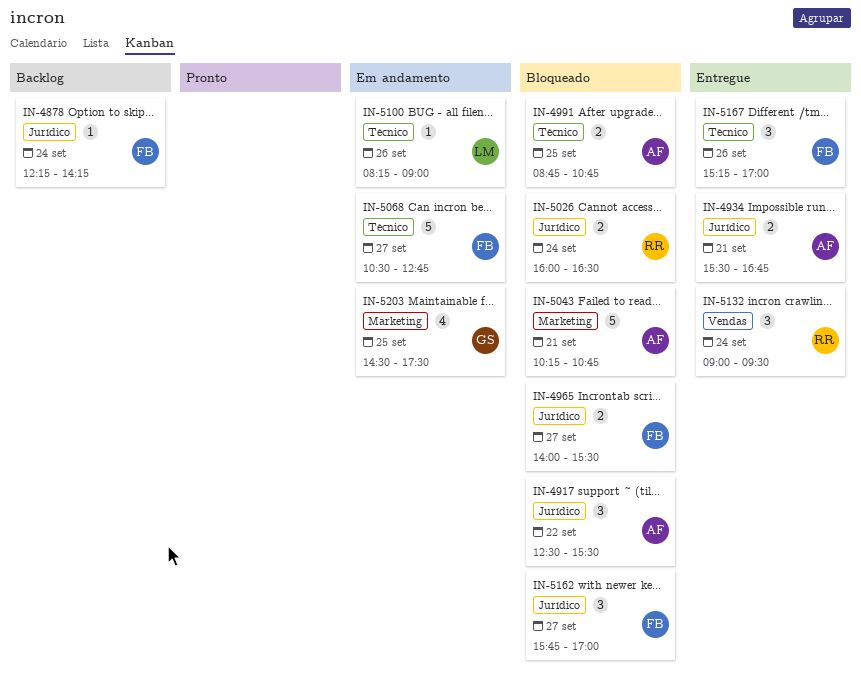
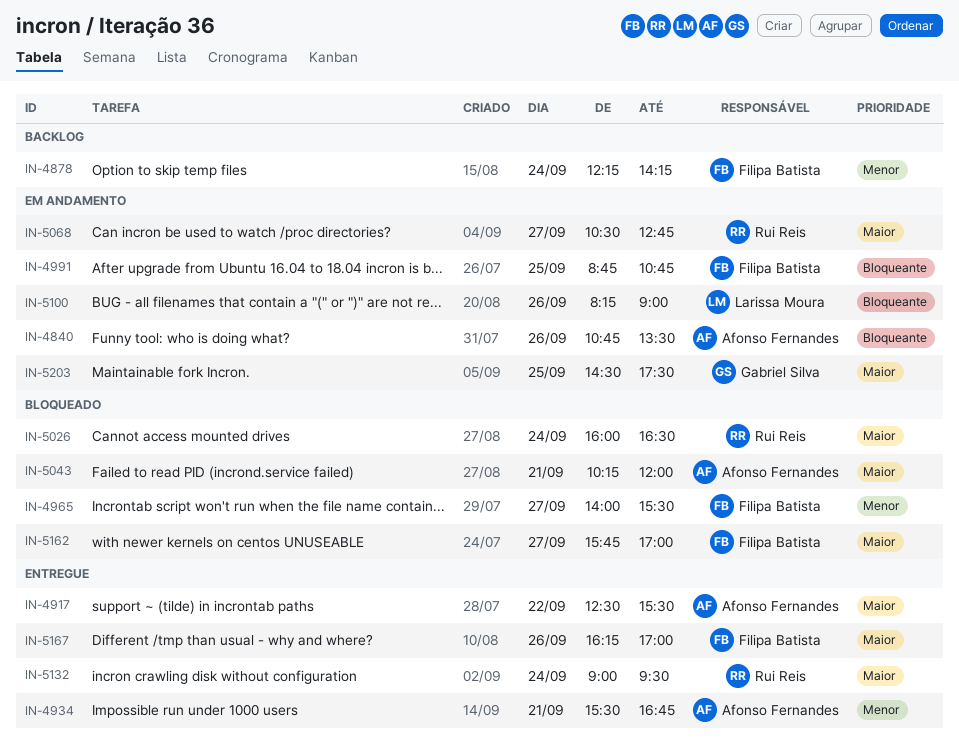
IN-4840: none -> present
IN-4917, status: Bloqueado -> Entregue
IN-4991, status: Bloqueado -> Em andamento
IN-4991, owner: Afonso Fernandes -> Filipa Batista
IN-5043, ends: 10:45 -> 12:00
IN-5068, owner: Filipa Batista -> Rui Reis
IN-5167, begins: 15:15 -> 16:15

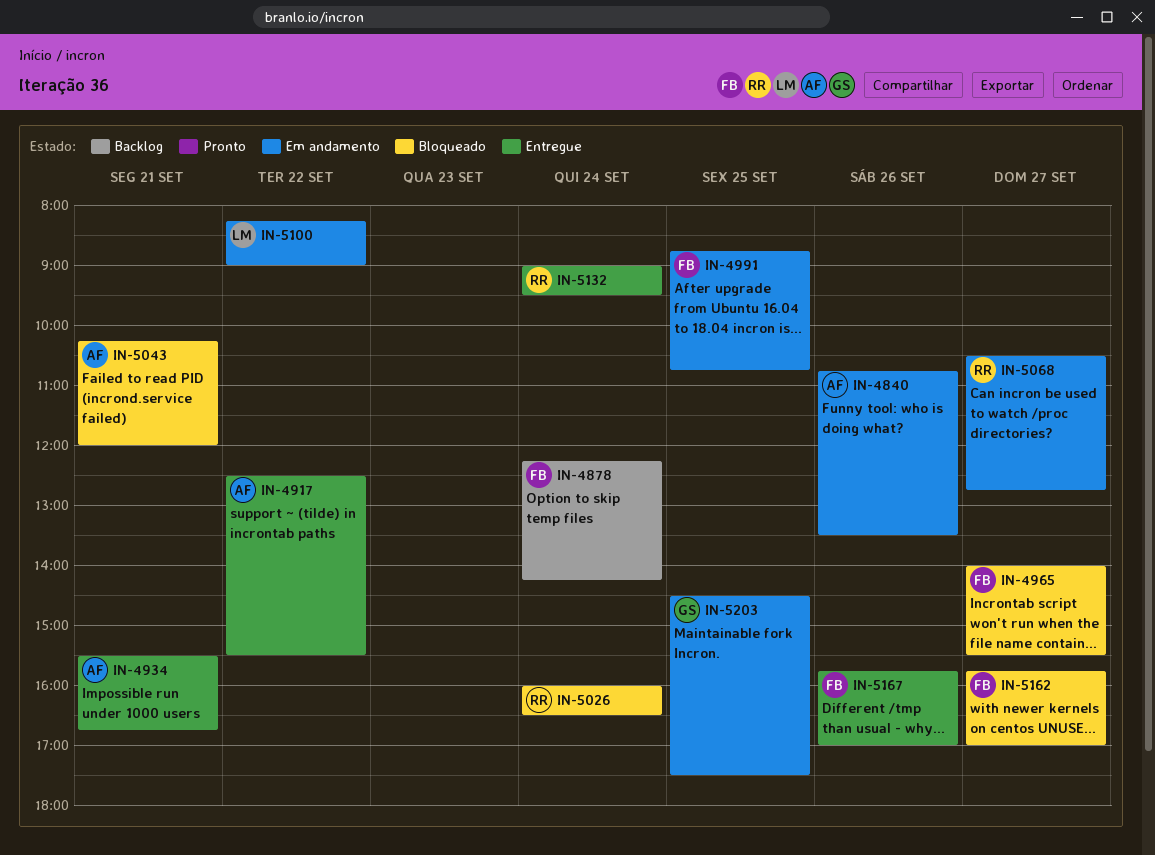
IN-5100, day: Sep 26 -> Sep 22
IN-5167, begins: 16:15 -> 15:45

